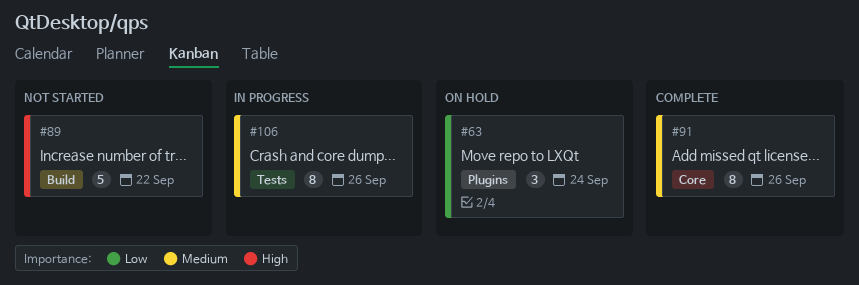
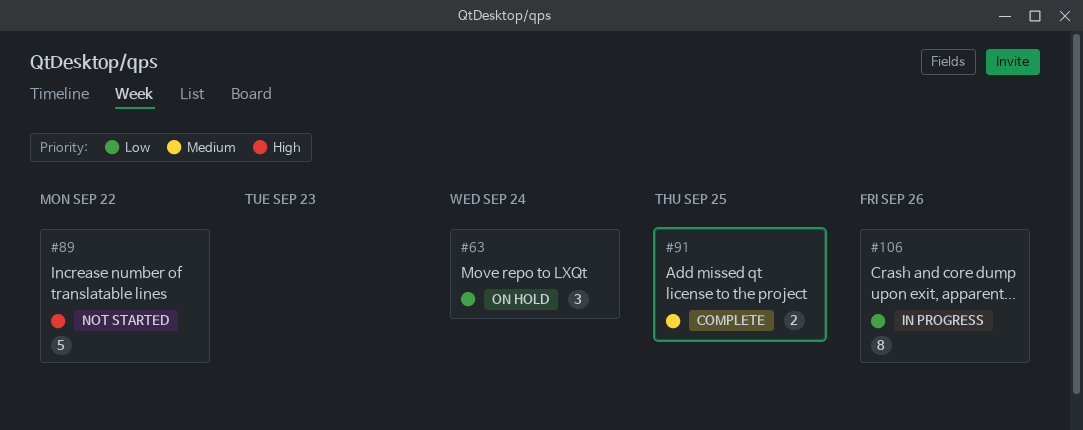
#91, estimate: 8 -> 2
#91, due: Sep 26 -> Sep 25
#106, priority: Medium -> Low

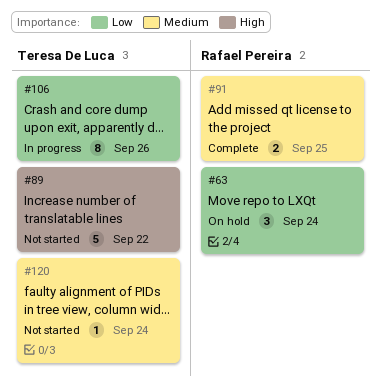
#120: none -> present

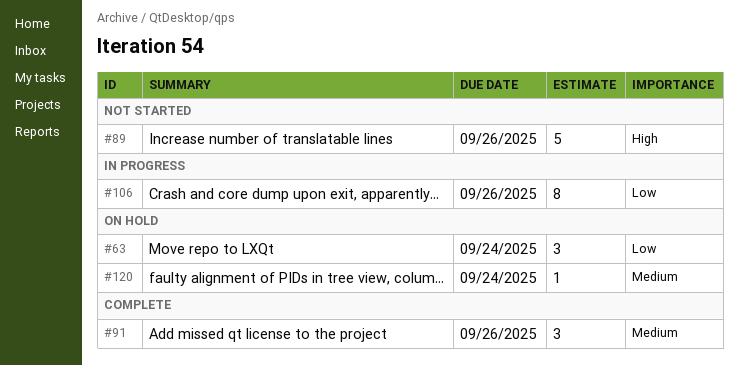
#89, due: Sep 22 -> Sep 26
#91, estimate: 2 -> 3
#91, due: Sep 25 -> Sep 26
#120, status: Not started -> On hold

